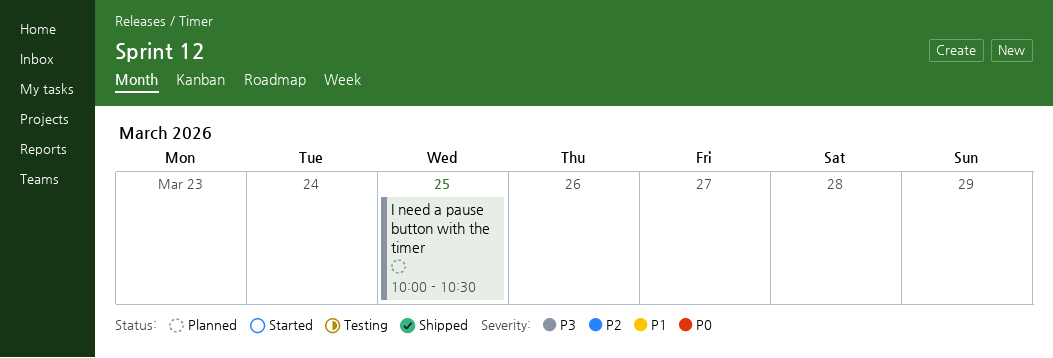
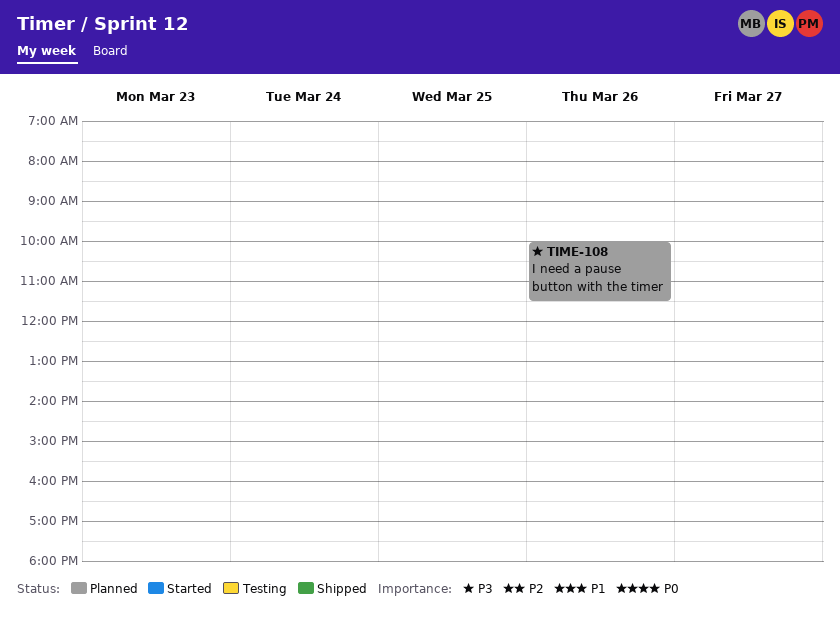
I need a pause button with the timer, day: Mar 25 -> Mar 26
I need a pause button with the timer, ends: 10:30 -> 11:30

